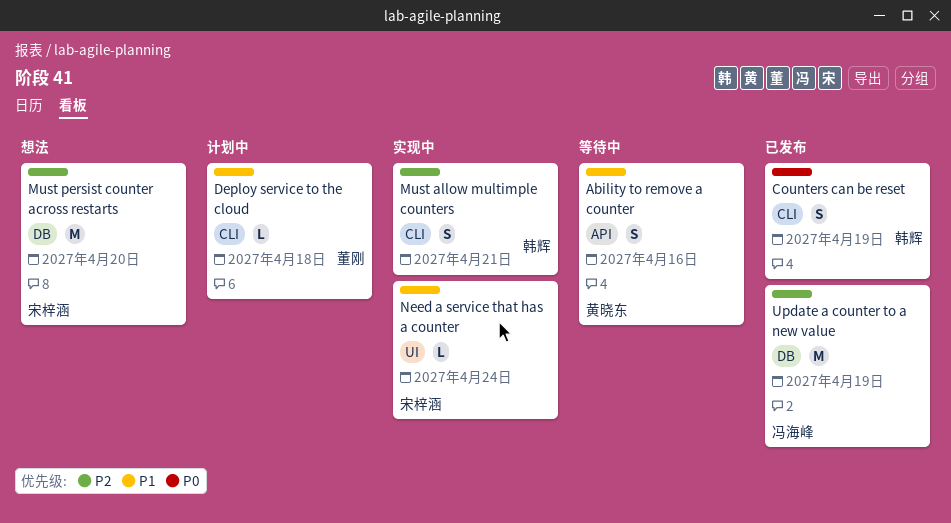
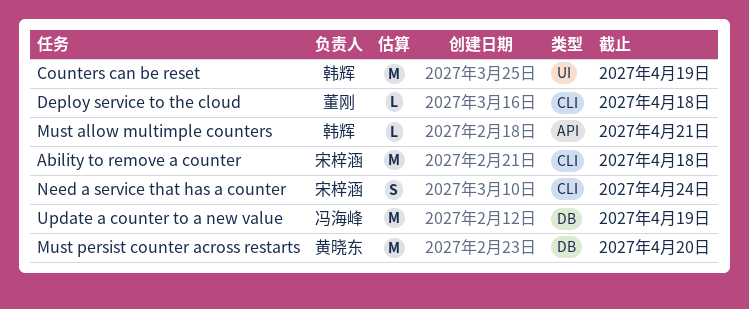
Ability to remove a counter, owner: 黄晓东 -> 宋梓涵
Ability to remove a counter, label: API -> CLI
Ability to remove a counter, estimate: S -> M
Ability to remove a counter, due: Apr 16 -> Apr 18
Counters can be reset, label: CLI -> UI
Counters can be reset, estimate: S -> M
Must allow multimple counters, label: CLI -> API
Must allow multimple counters, estimate: S -> L
Must persist counter across restarts, owner: 宋梓涵 -> 黄晓东
Need a service that has a counter, label: UI -> CLI
Need a service that has a counter, estimate: L -> S

